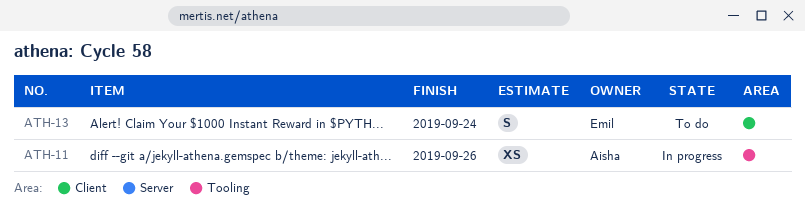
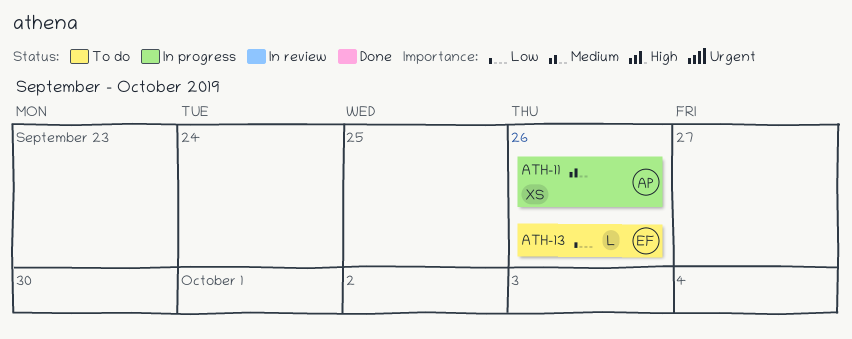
ATH-13, estimate: S -> L
ATH-13, due: Sep 24 -> Sep 26

